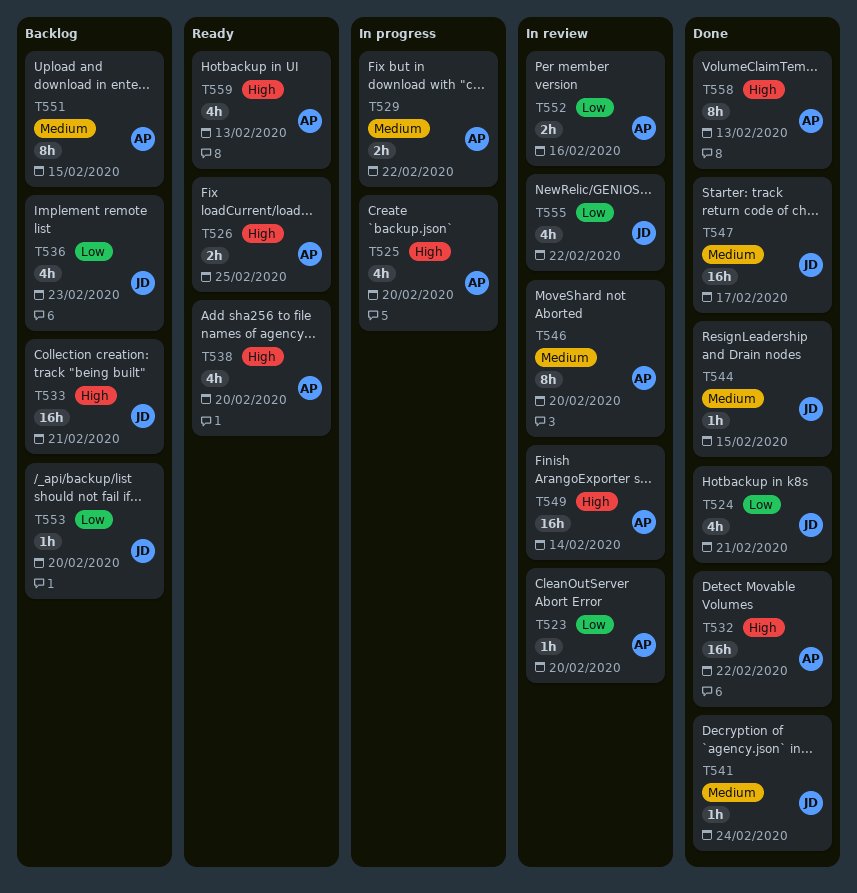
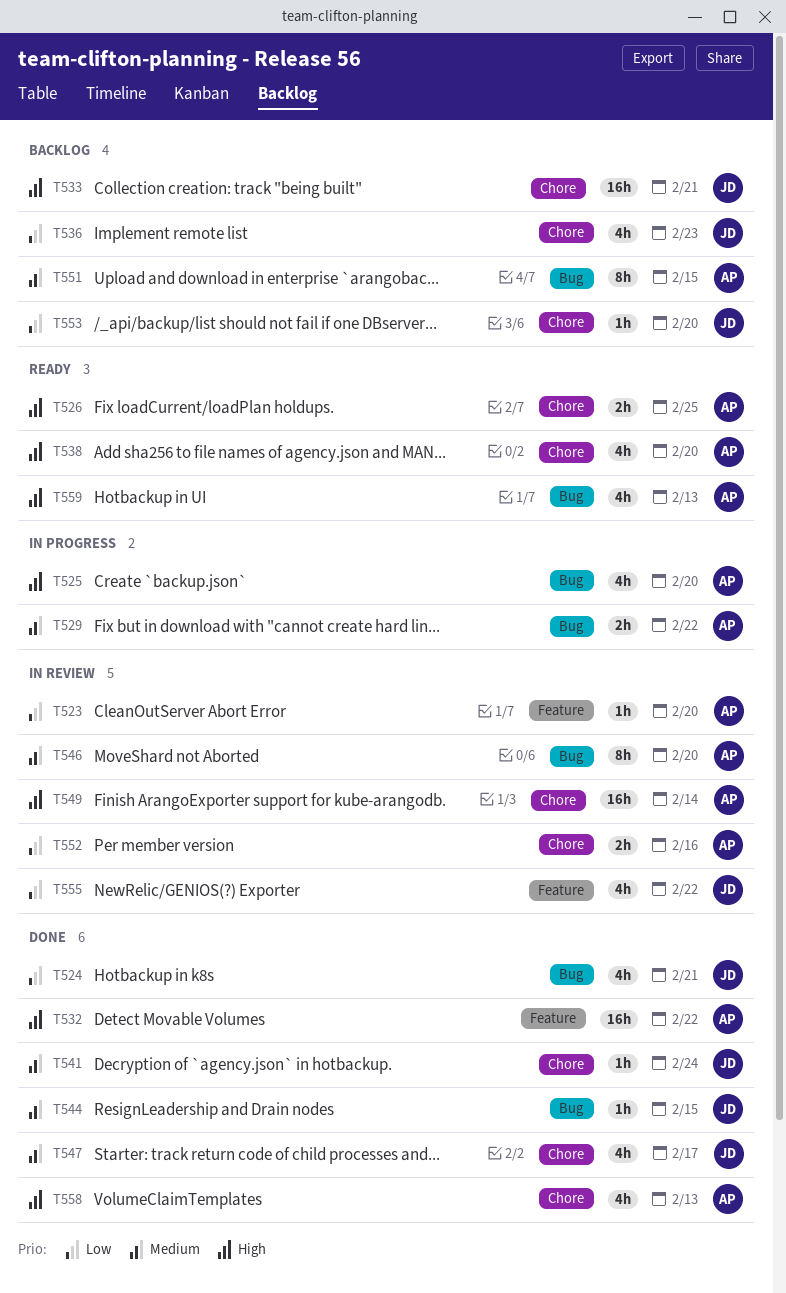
T547, estimate: 16h -> 4h
T558, estimate: 8h -> 4h

